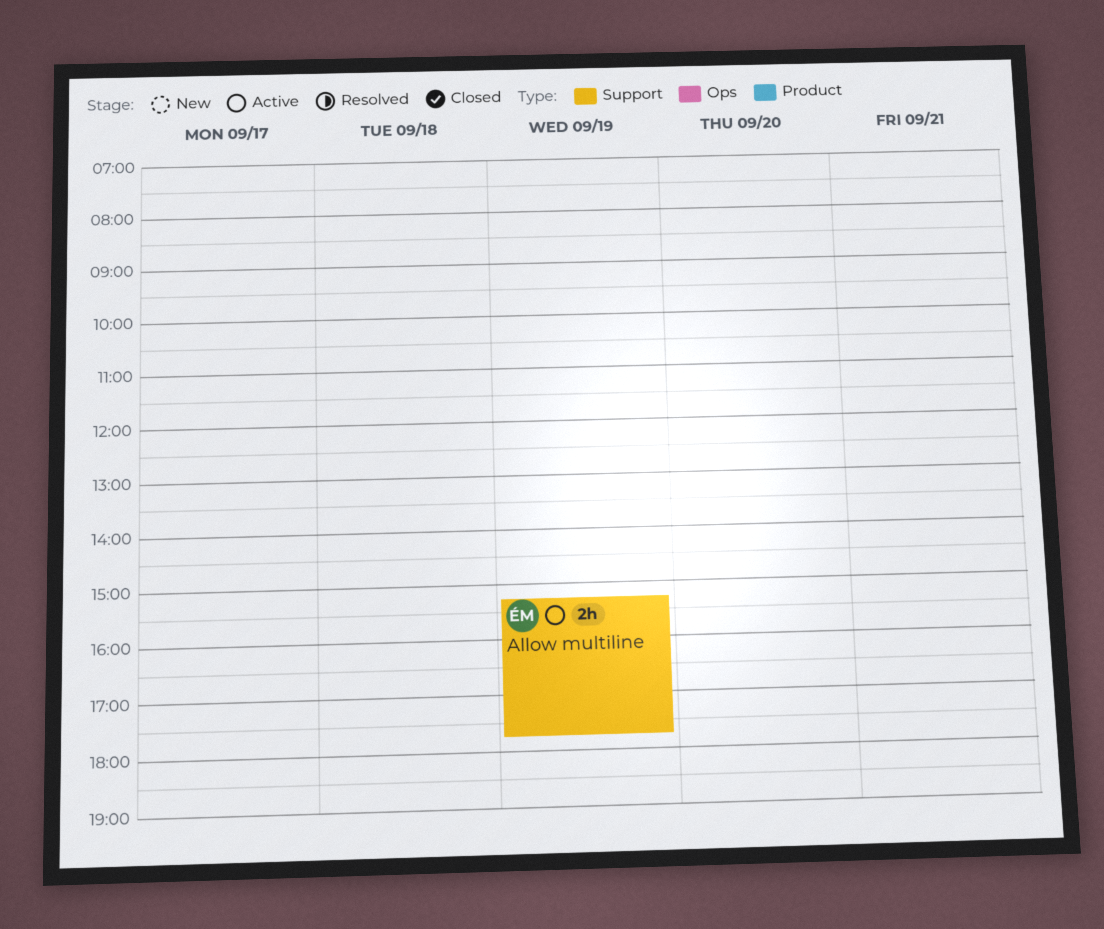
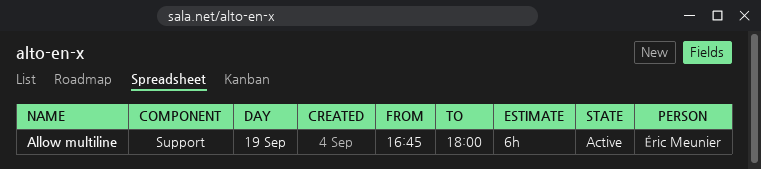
Allow multiline, estimate: 2h -> 6h
Allow multiline, begins: 15:15 -> 16:45
Allow multiline, ends: 17:45 -> 18:00

